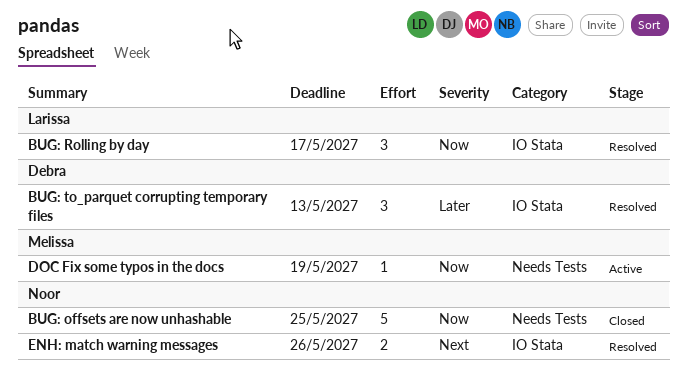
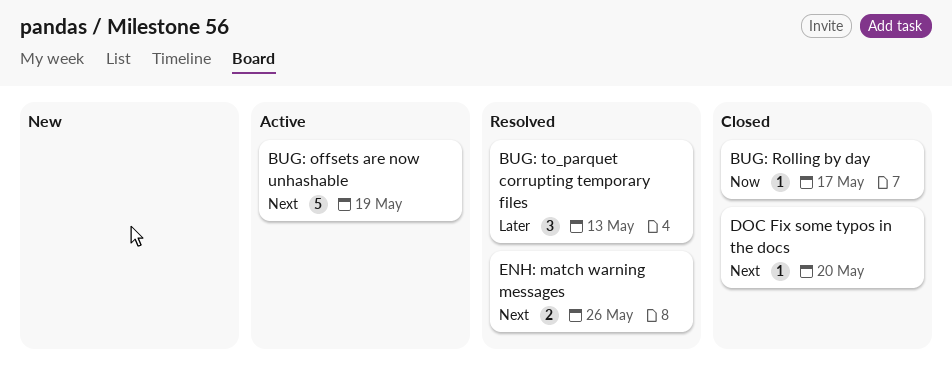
BUG: offsets are now unhashable, status: Closed -> Active
BUG: offsets are now unhashable, priority: Now -> Next
BUG: offsets are now unhashable, due: May 25 -> May 19
BUG: Rolling by day, status: Resolved -> Closed
BUG: Rolling by day, estimate: 3 -> 1
DOC Fix some typos in the docs, status: Active -> Closed
DOC Fix some typos in the docs, priority: Now -> Next
DOC Fix some typos in the docs, due: May 19 -> May 20

